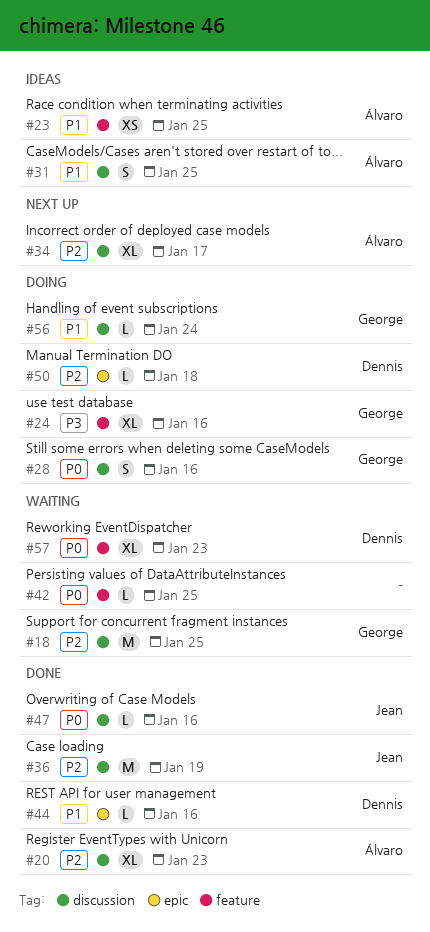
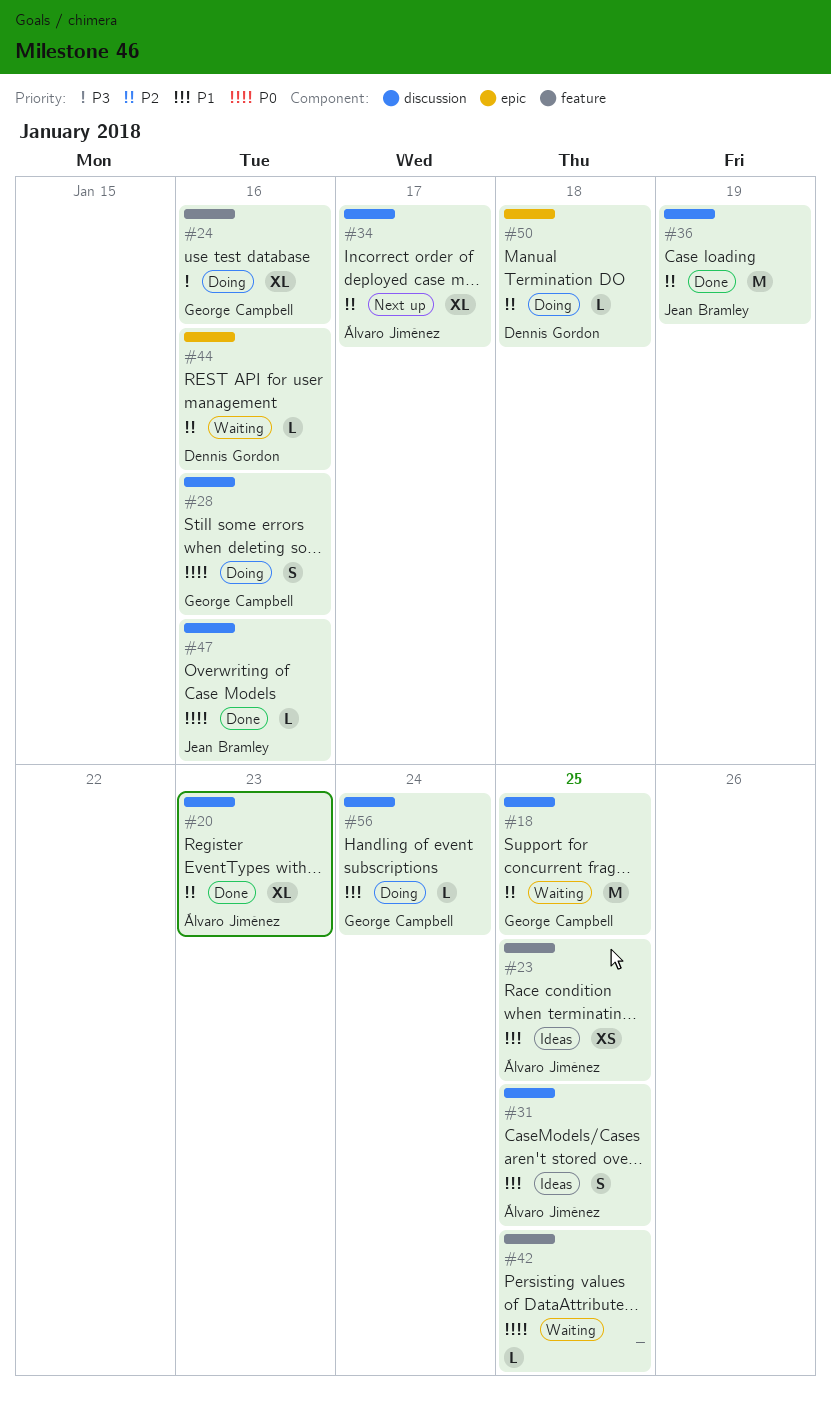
#44, status: Done -> Waiting
#44, priority: P1 -> P2
#57: present -> none

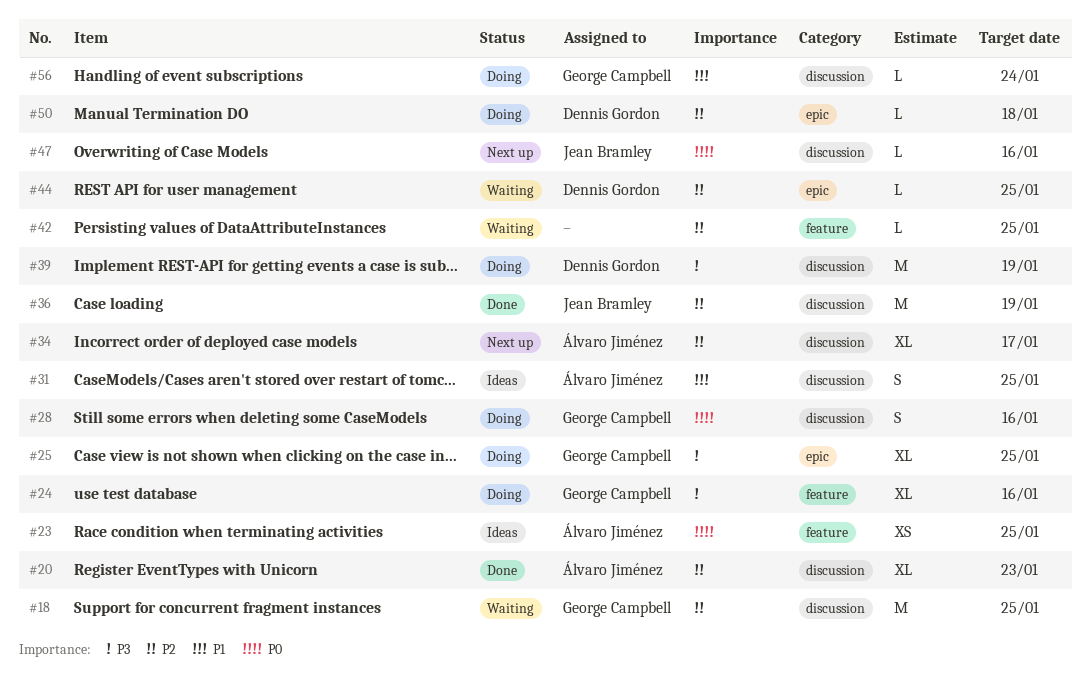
#23, priority: P1 -> P0
#25: none -> present
#39: none -> present
#42, priority: P0 -> P2
#44, due: Jan 16 -> Jan 25
#47, status: Done -> Next up

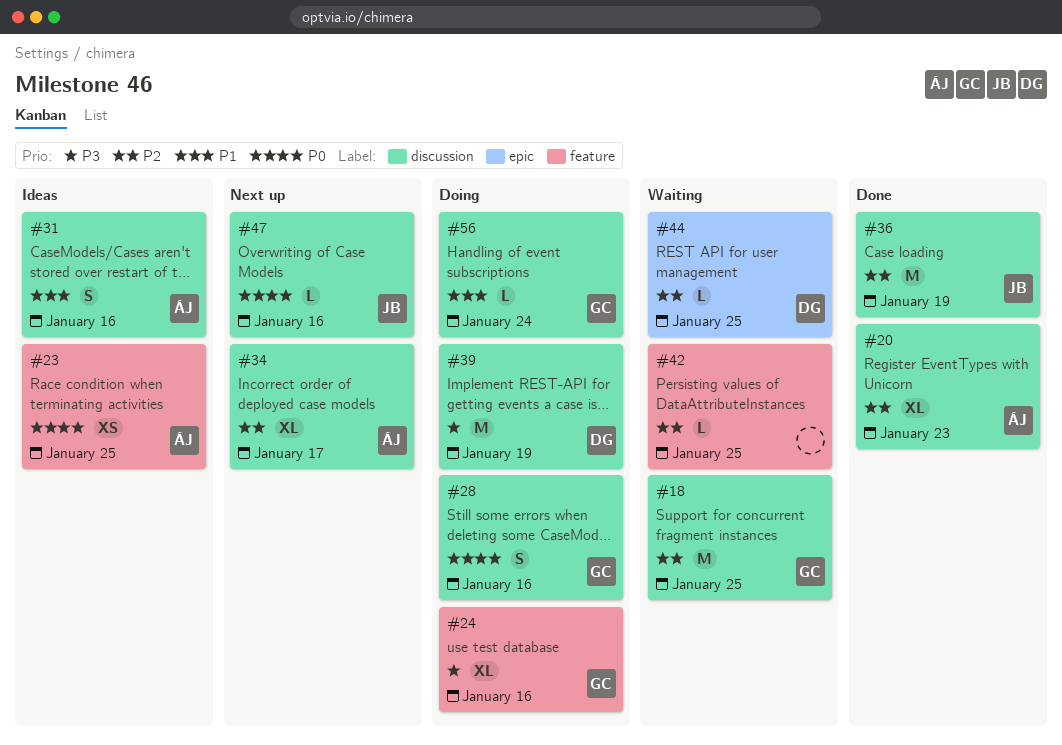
#25: present -> none
#31, due: Jan 25 -> Jan 16
#50: present -> none

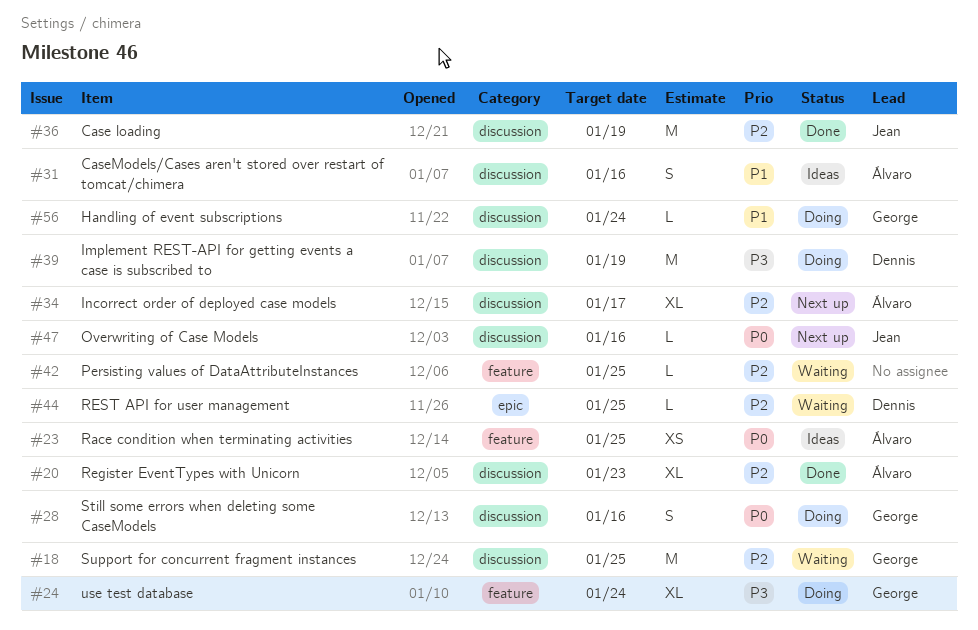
#24, due: Jan 16 -> Jan 24

